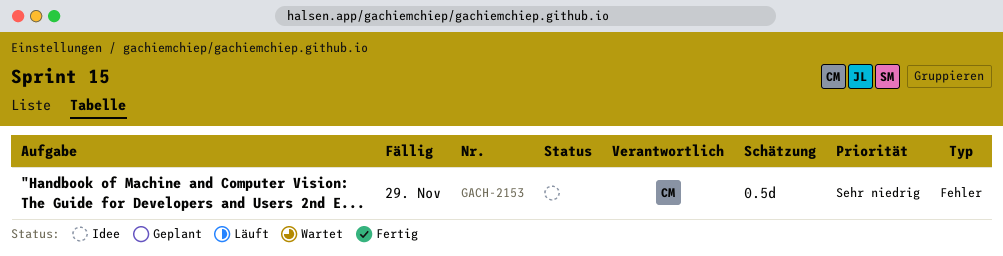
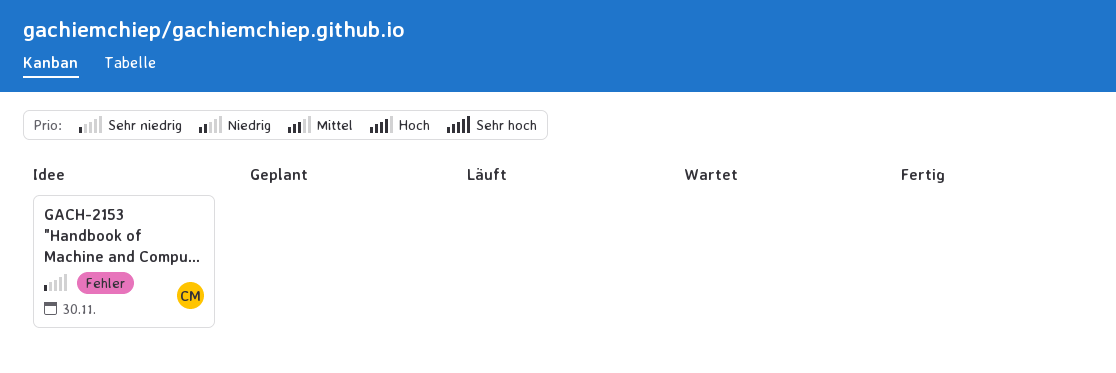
GACH-2153, due: Nov 29 -> Nov 30

